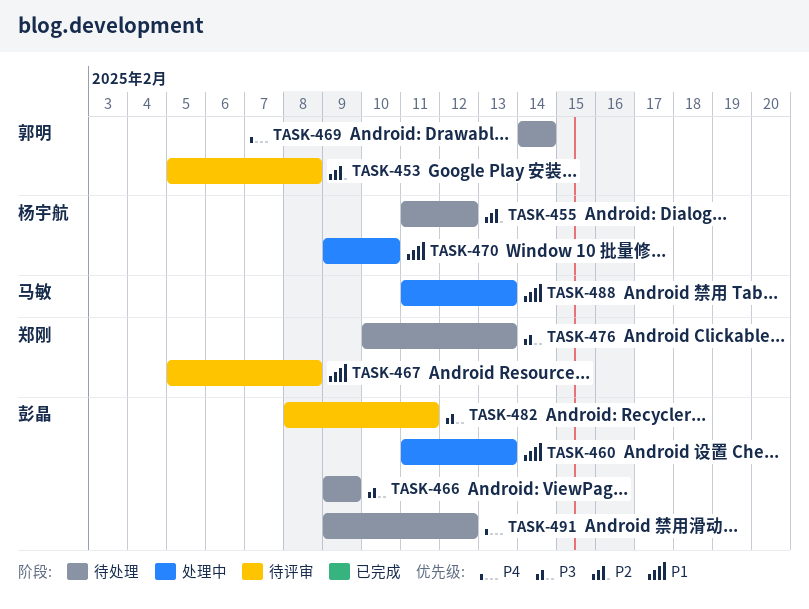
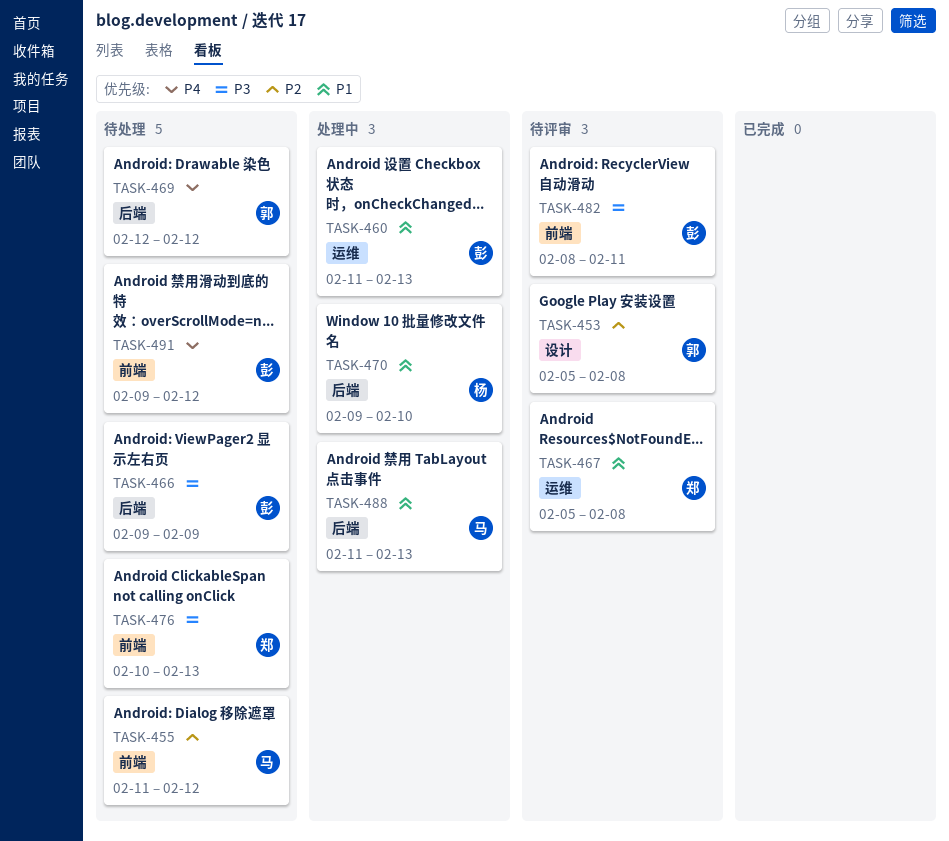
TASK-455, owner: 杨宇航 -> 马敏
TASK-469, start: Feb 14 -> Feb 12
TASK-469, due: Feb 14 -> Feb 12

